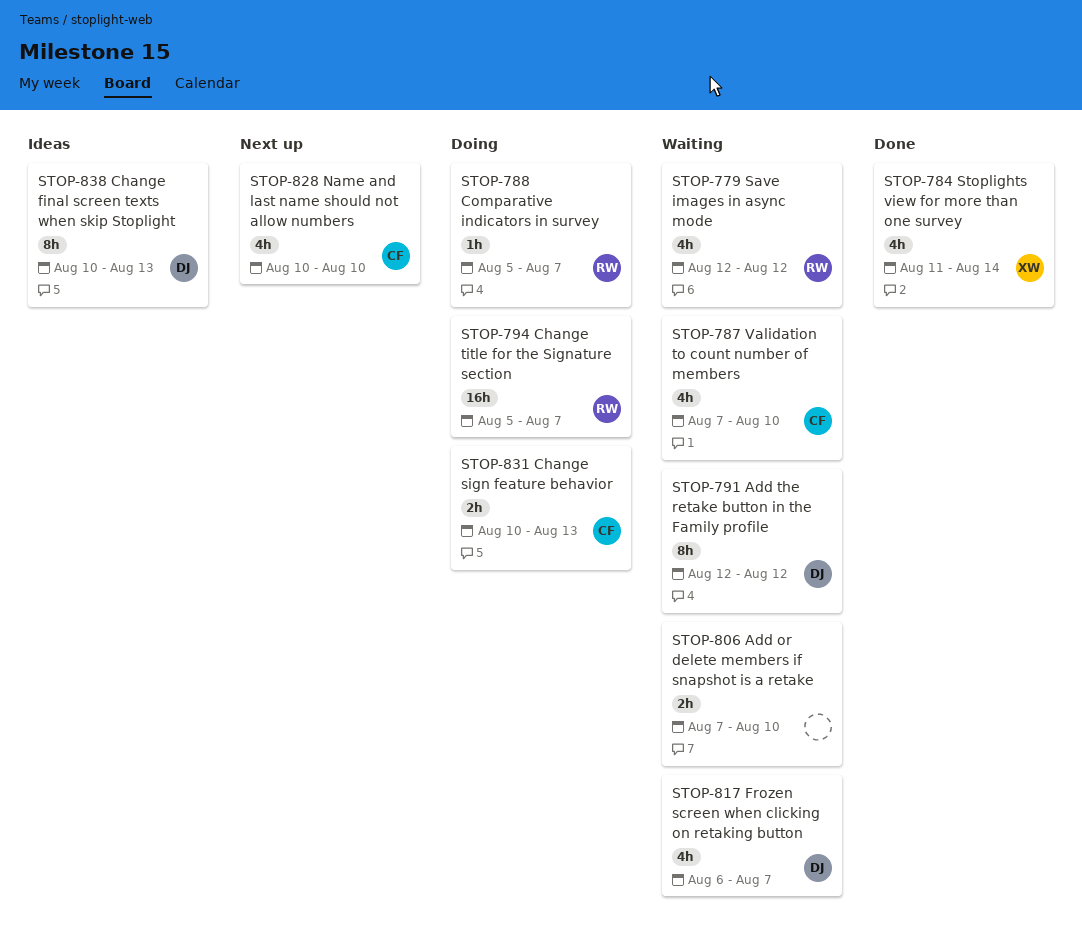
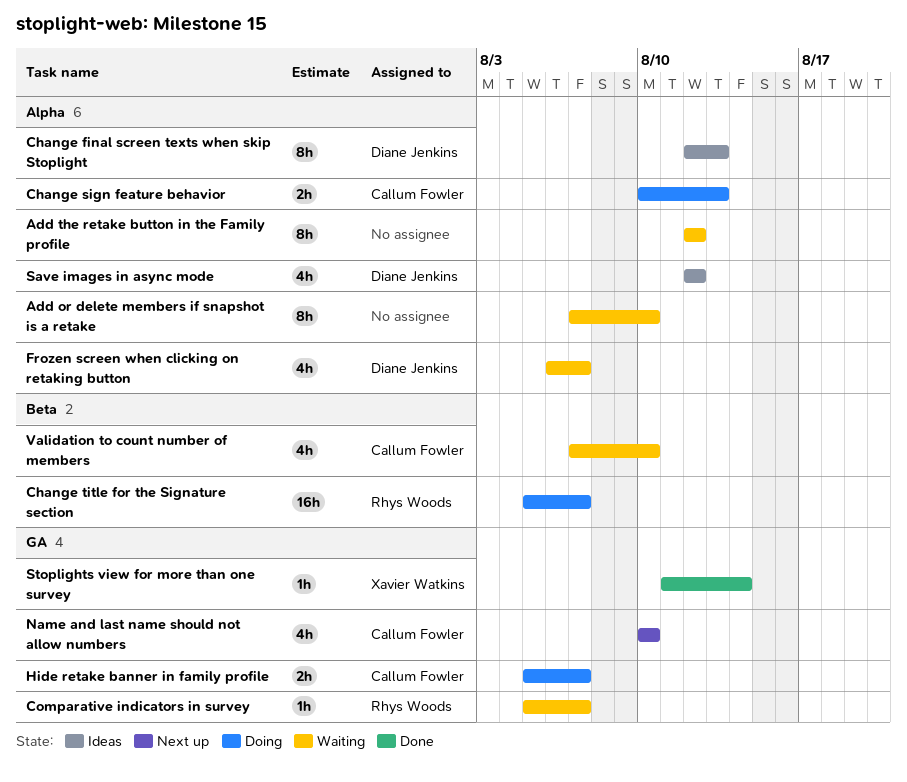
Add or delete members if snapshot is a retake, estimate: 2h -> 8h
Add the retake button in the Family profile, owner: Diane Jenkins -> none
Change final screen texts when skip Stoplight, start: Aug 10 -> Aug 12
Comparative indicators in survey, status: Doing -> Waiting
Hide retake banner in family profile: none -> present
Save images in async mode, status: Waiting -> Ideas
Save images in async mode, owner: Rhys Woods -> Diane Jenkins
Stoplights view for more than one survey, estimate: 4h -> 1h

